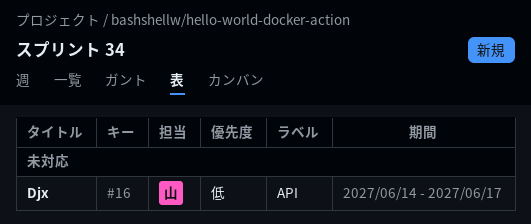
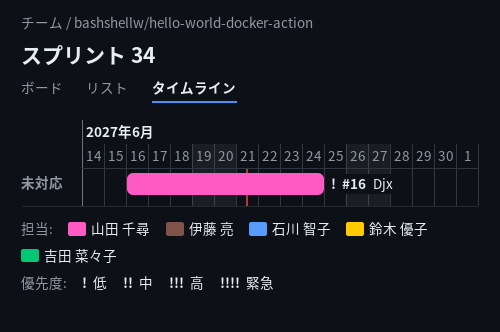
#16, start: Jun 14 -> Jun 16
#16, due: Jun 17 -> Jun 24

